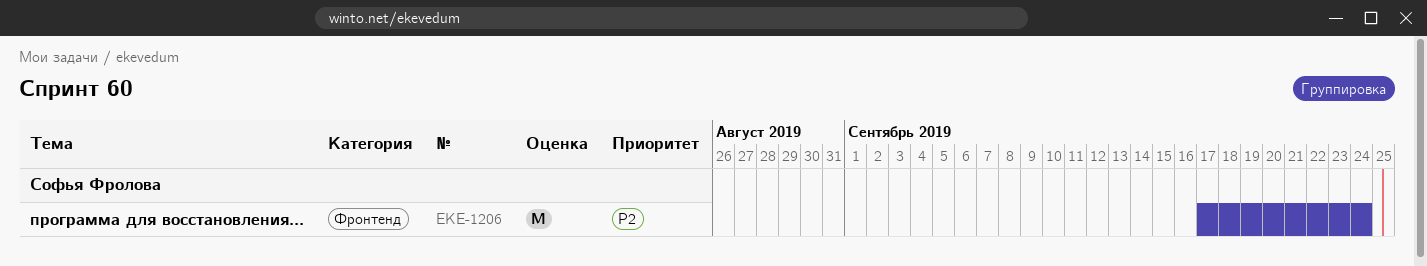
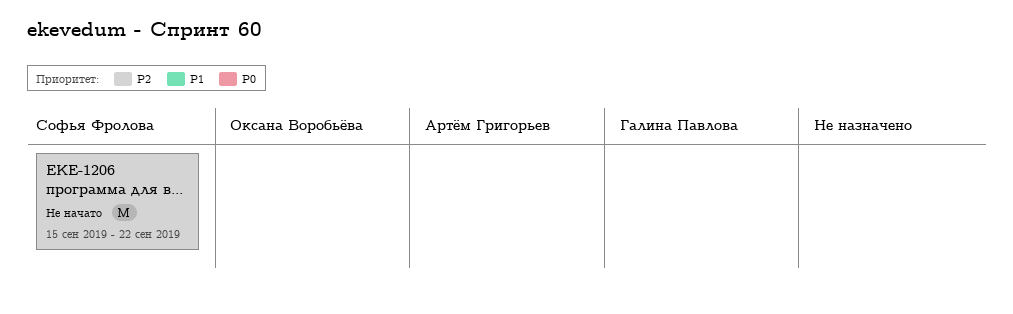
EKE-1206, start: Sep 17 -> Sep 15
EKE-1206, due: Sep 24 -> Sep 22

